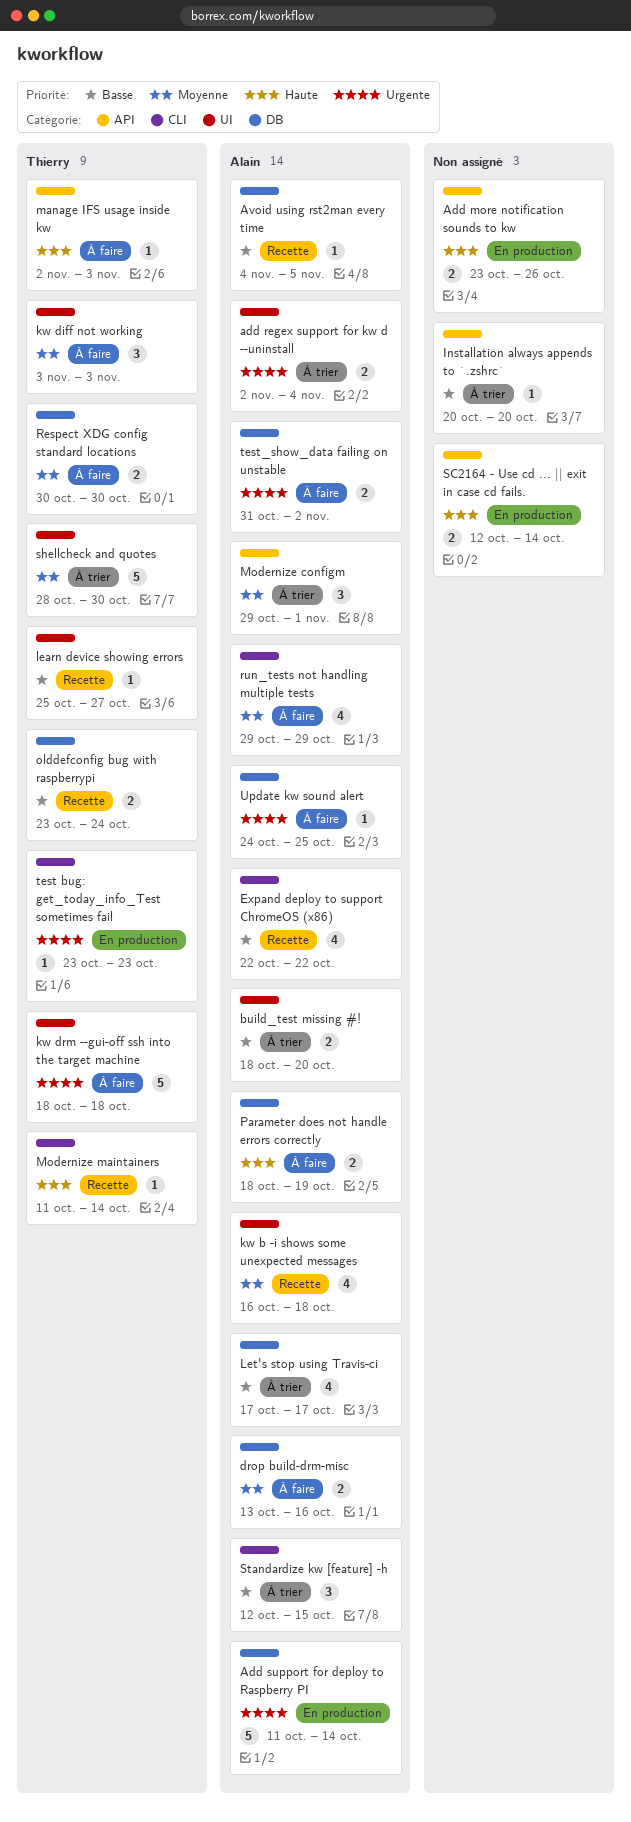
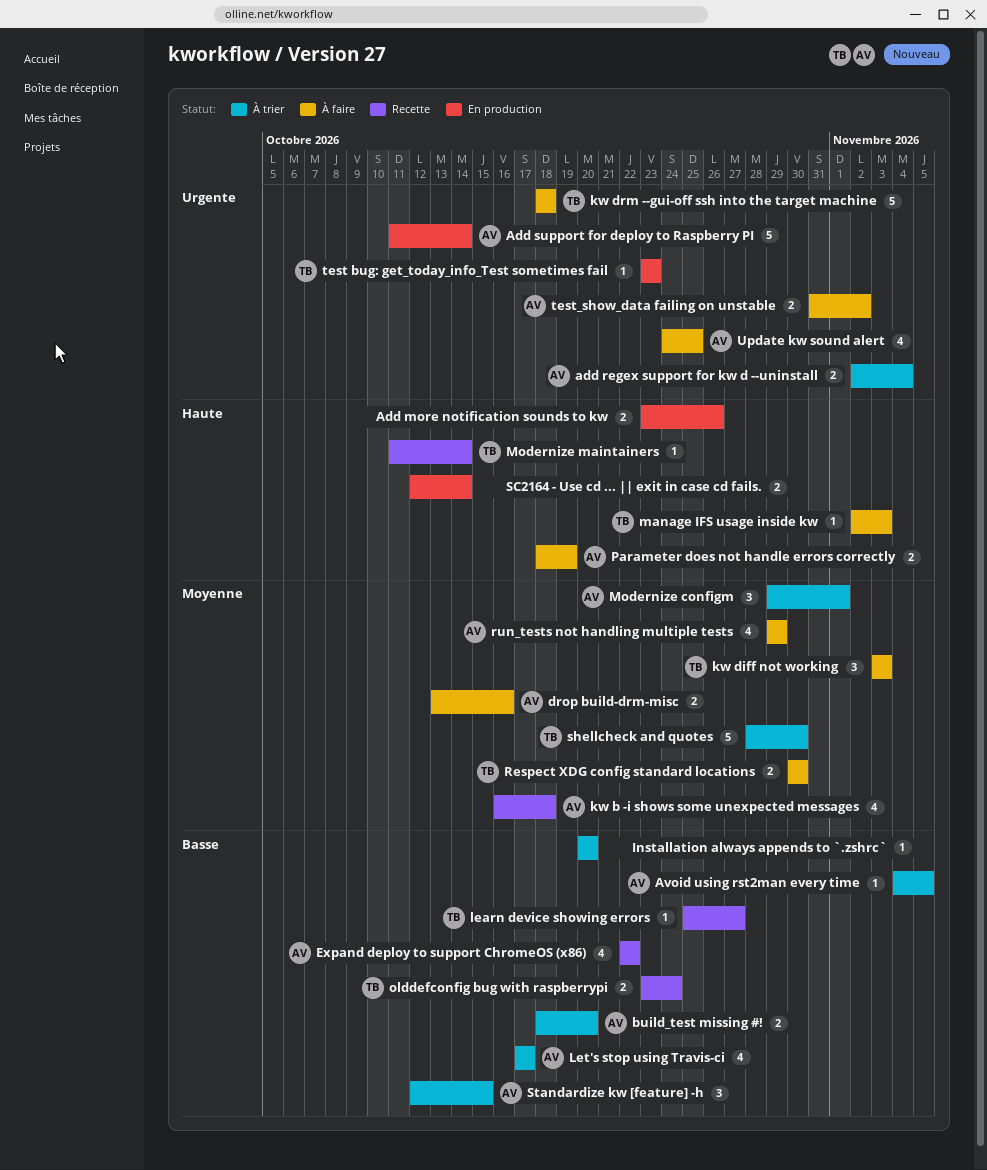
Avoid using rst2man every time, status: Recette -> À trier
Update kw sound alert, estimate: 1 -> 4

